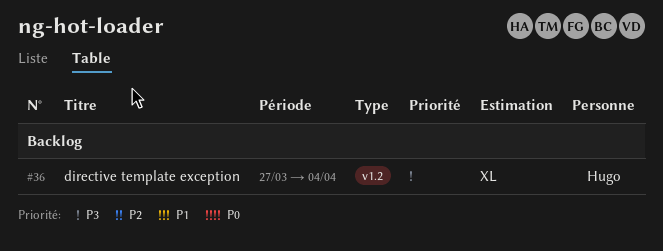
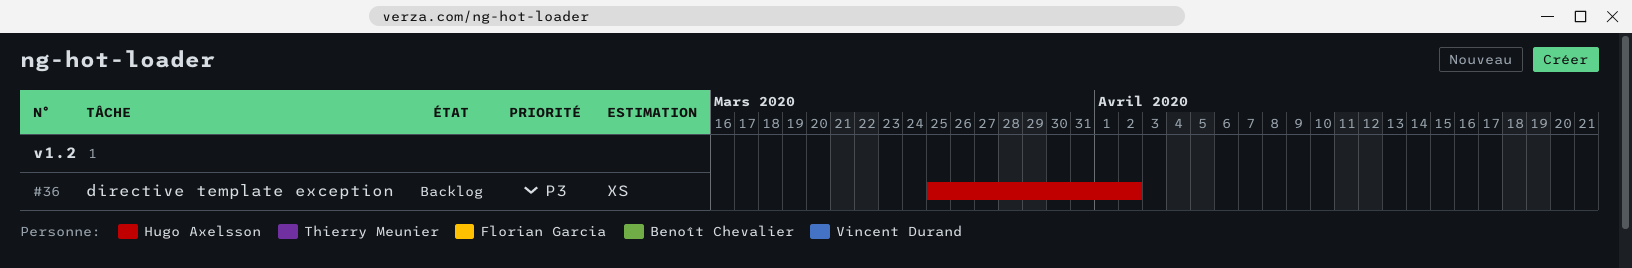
#36, estimate: XL -> XS
#36, start: Mar 27 -> Mar 25
#36, due: Apr 4 -> Apr 2

